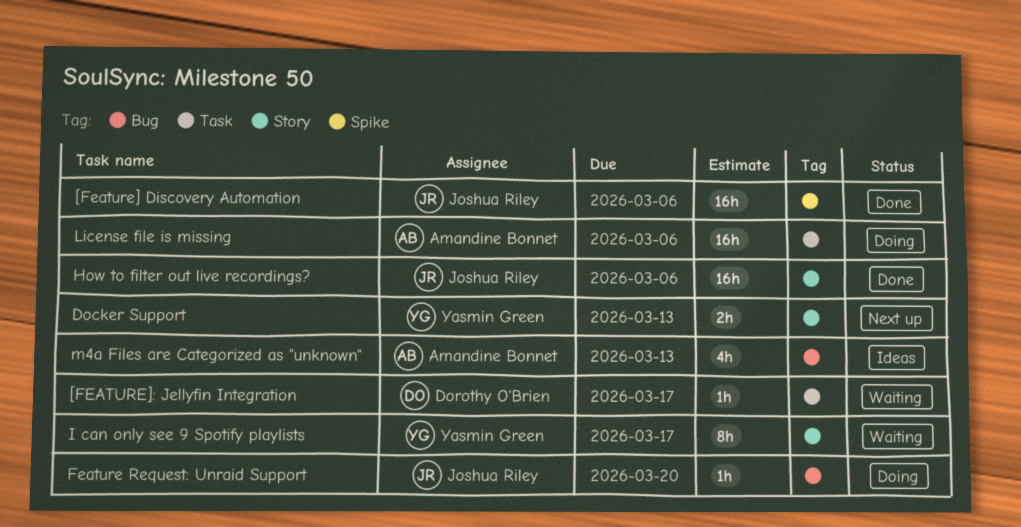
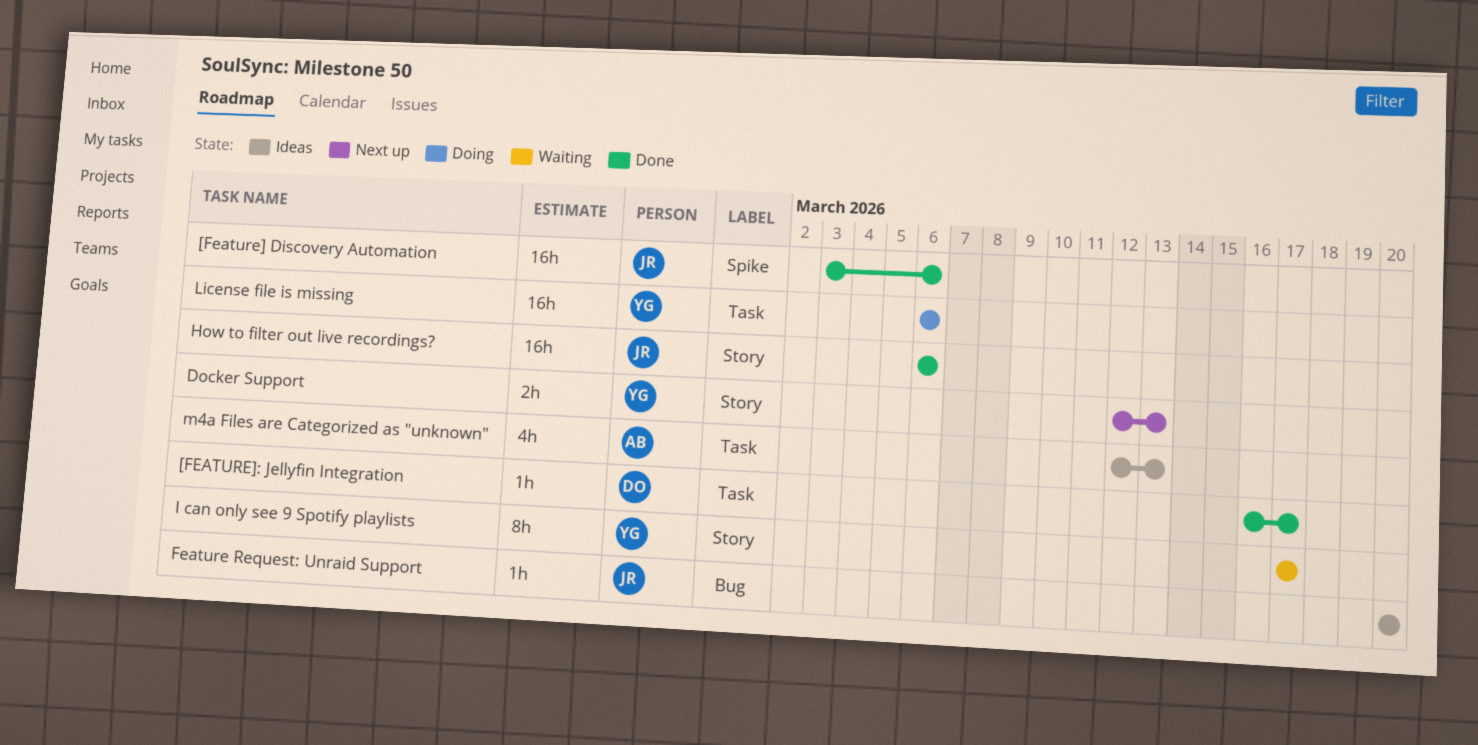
[FEATURE]: Jellyfin Integration, status: Waiting -> Done
Feature Request: Unraid Support, status: Doing -> Ideas
License file is missing, owner: Amandine Bonnet -> Yasmin Green
m4a Files are Categorized as "unknown", label: Bug -> Task

